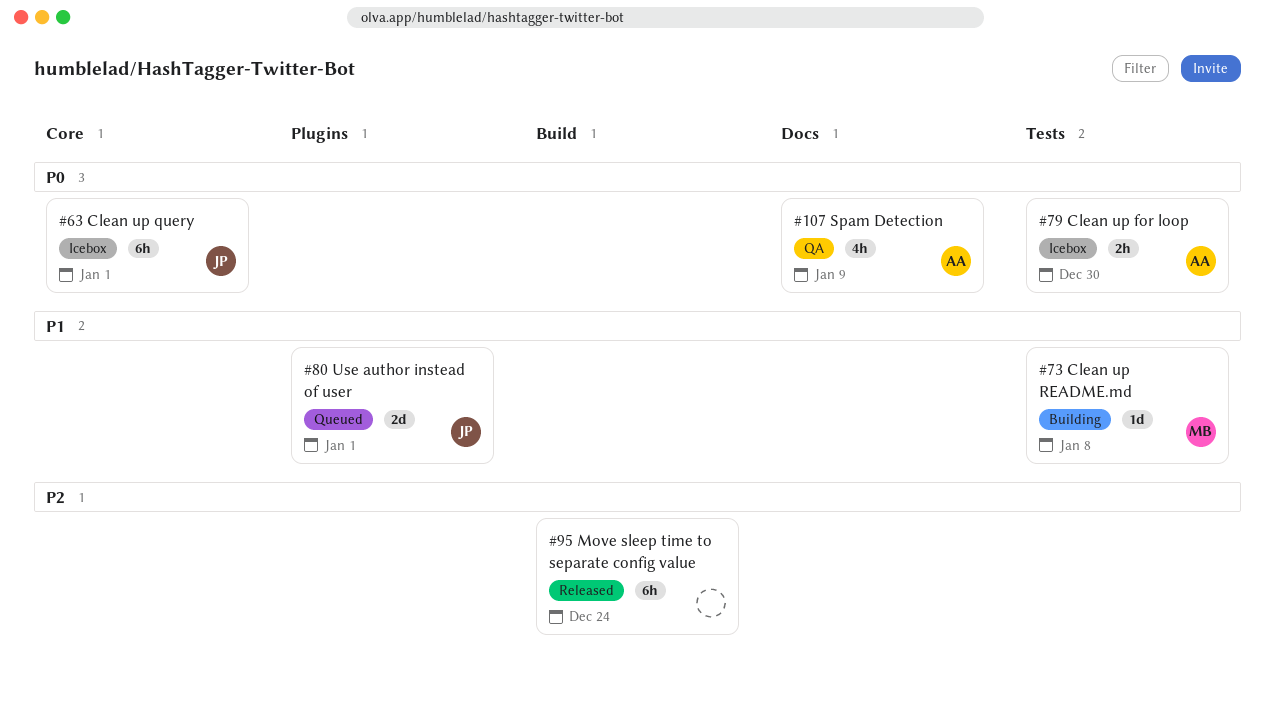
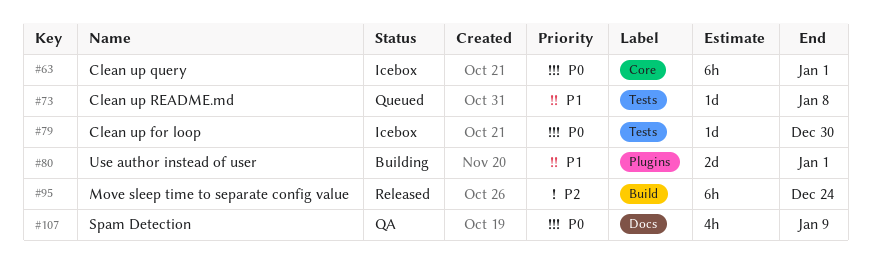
#73, status: Building -> Queued
#79, estimate: 2h -> 1d
#80, status: Queued -> Building

